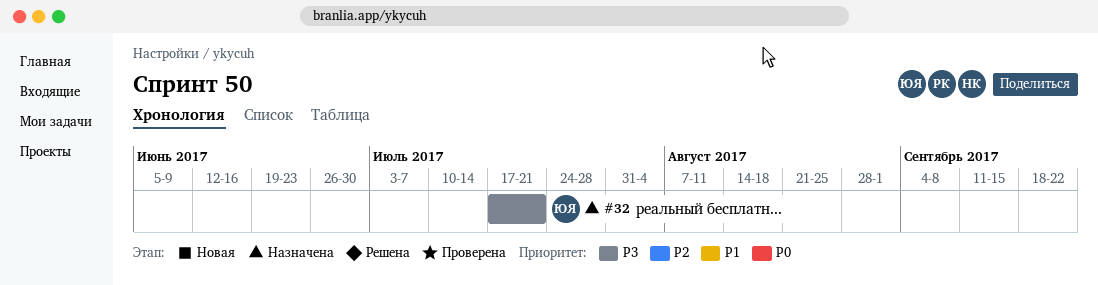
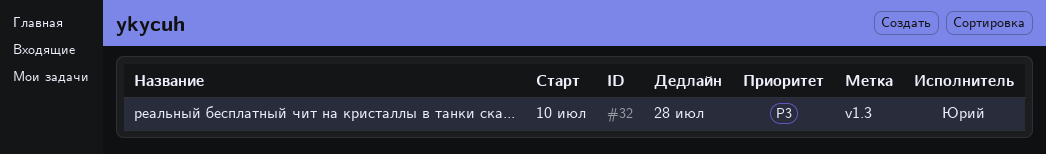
#32, start: Jul 17 -> Jul 10
#32, due: Jul 21 -> Jul 28

